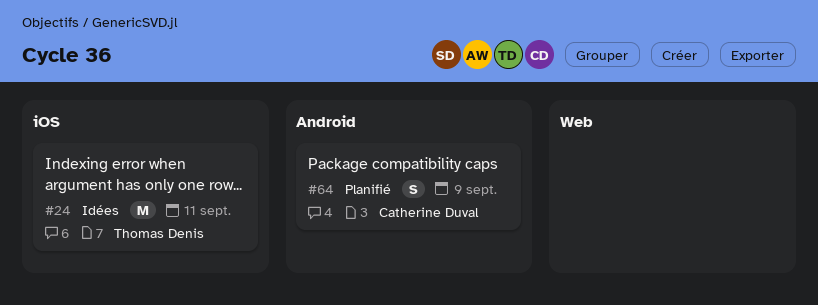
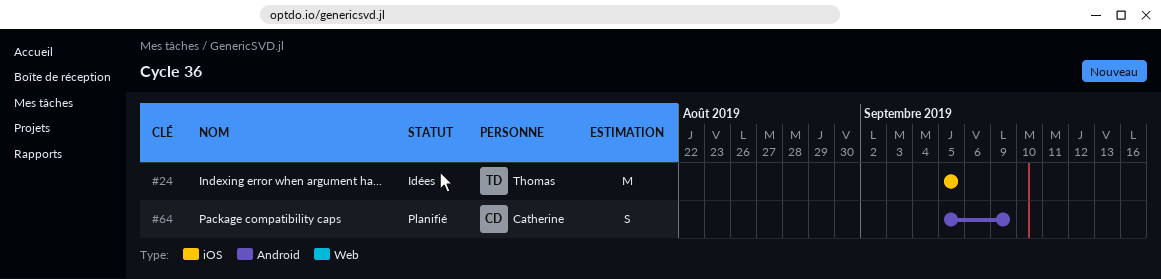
#24, due: Sep 11 -> Sep 5

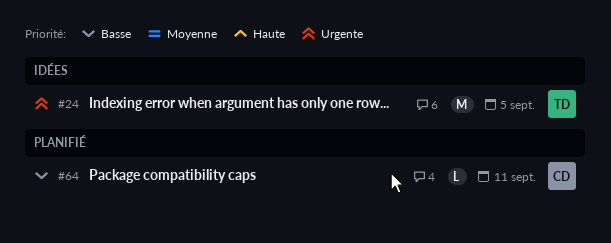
#64, estimate: S -> L
#64, due: Sep 9 -> Sep 11

